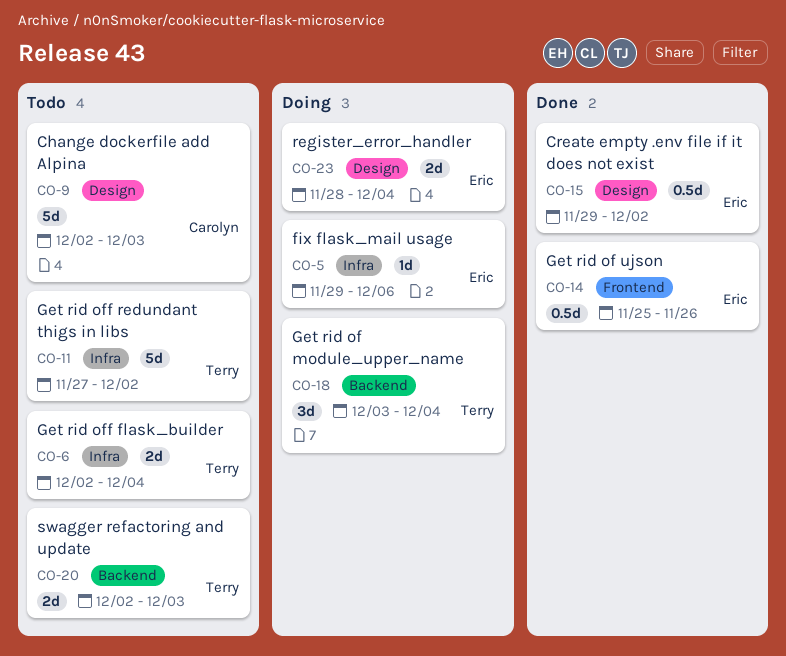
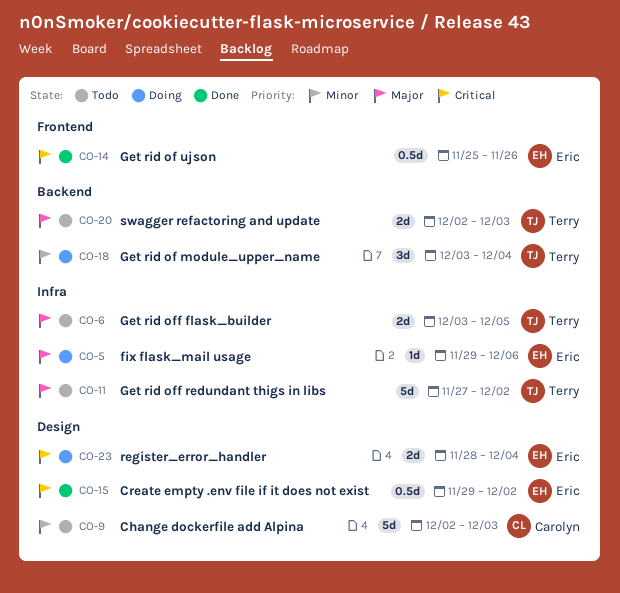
CO-6, start: Dec 2 -> Dec 3
CO-6, due: Dec 4 -> Dec 5

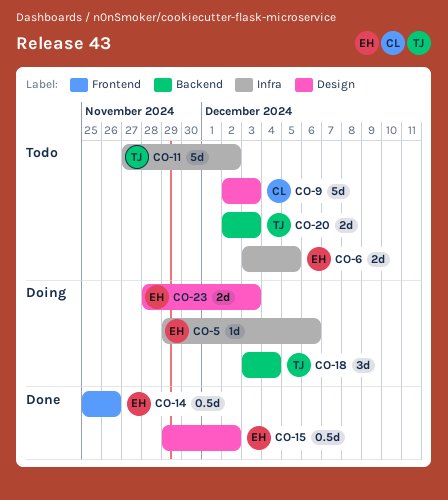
CO-6, owner: Terry -> Eric
CO-23, due: Dec 4 -> Dec 3

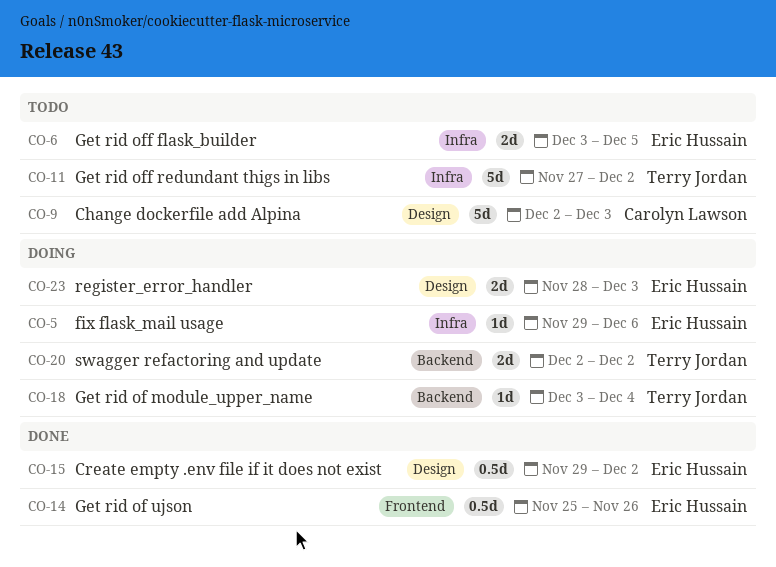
CO-18, estimate: 3d -> 1d
CO-20, status: Todo -> Doing
CO-20, due: Dec 3 -> Dec 2

